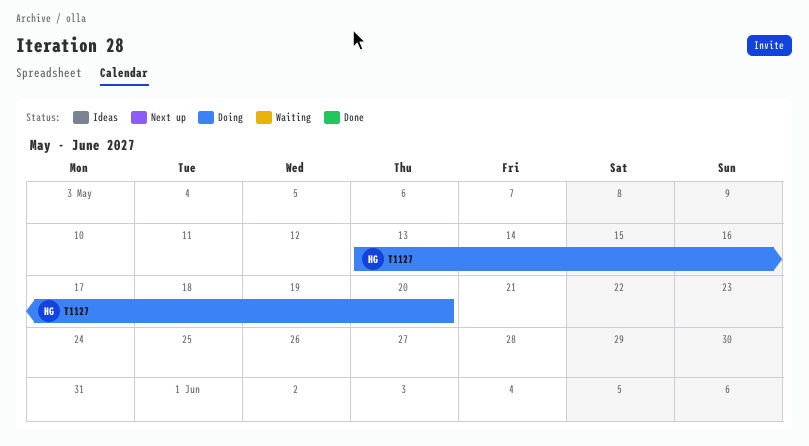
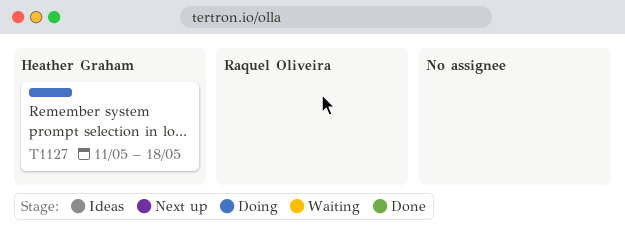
T1127, start: May 13 -> May 11
T1127, due: May 20 -> May 18

